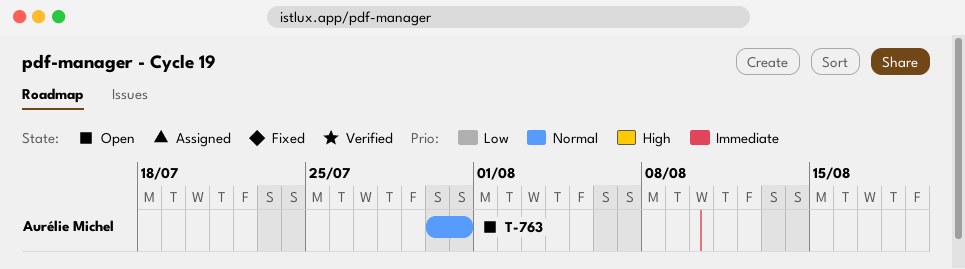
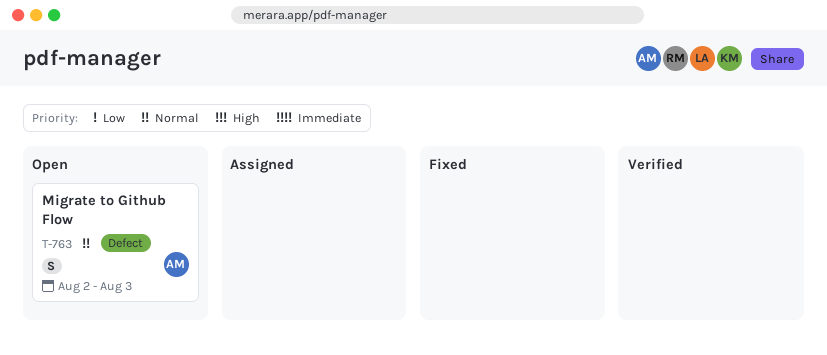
T-763, start: Jul 30 -> Aug 2
T-763, due: Jul 31 -> Aug 3

